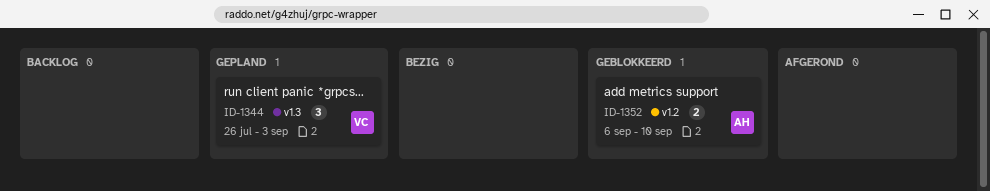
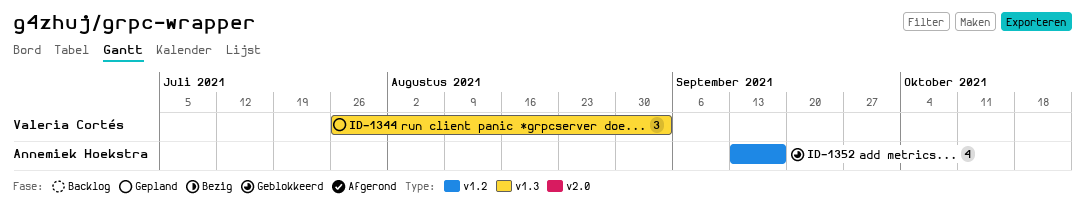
ID-1352, estimate: 2 -> 4
ID-1352, start: Sep 6 -> Sep 13
ID-1352, due: Sep 10 -> Sep 17

